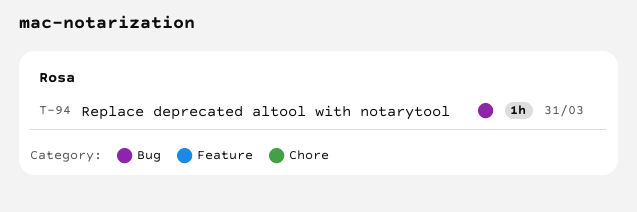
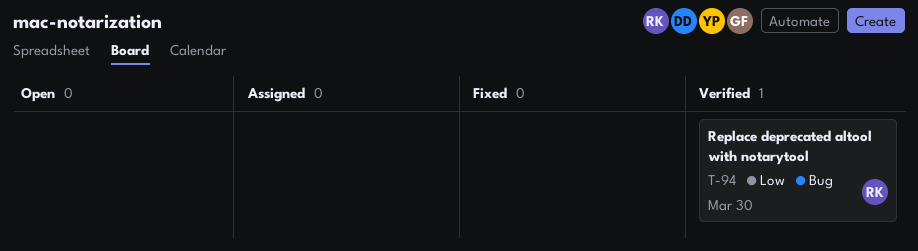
T-94, due: Mar 31 -> Mar 30

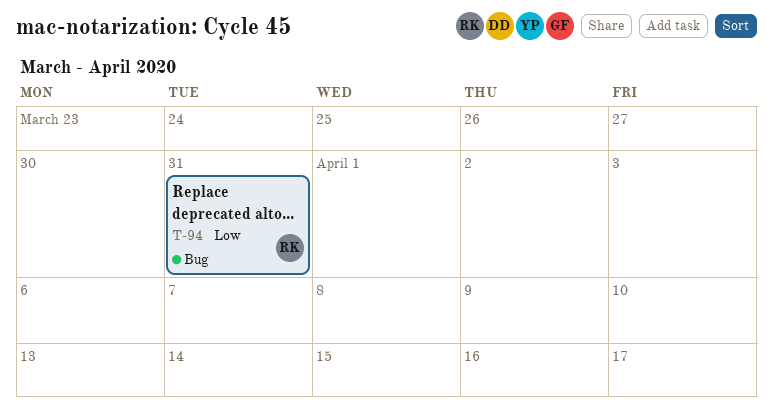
T-94, due: Mar 30 -> Mar 31

